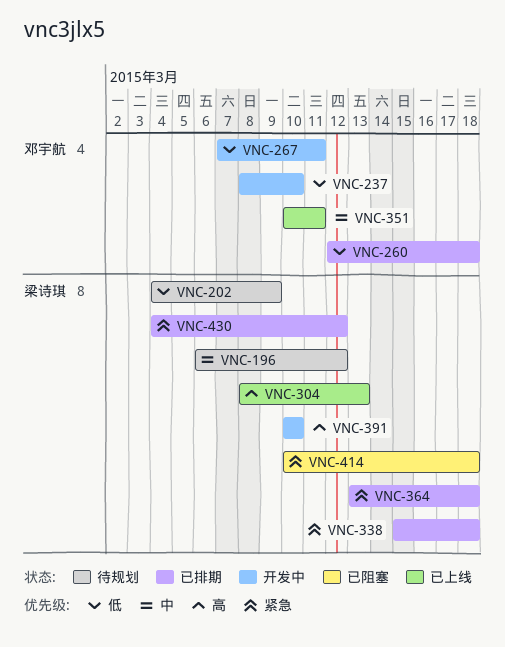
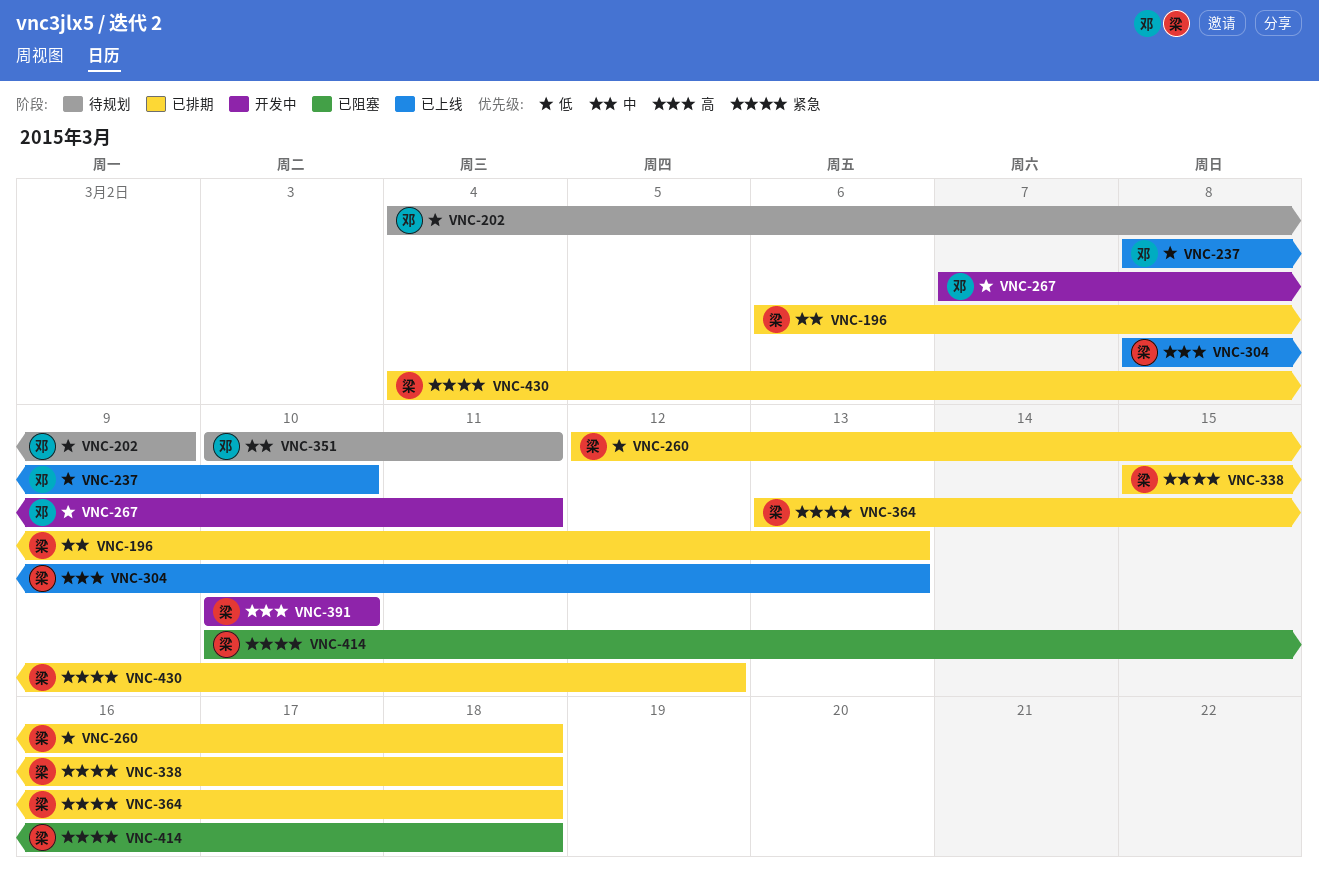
VNC-196, status: 待规划 -> 已排期
VNC-196, due: Mar 12 -> Mar 13
VNC-202, owner: 梁诗琪 -> 邓宇航
VNC-237, status: 开发中 -> 已上线
VNC-260, owner: 邓宇航 -> 梁诗琪
VNC-351, status: 已上线 -> 待规划

